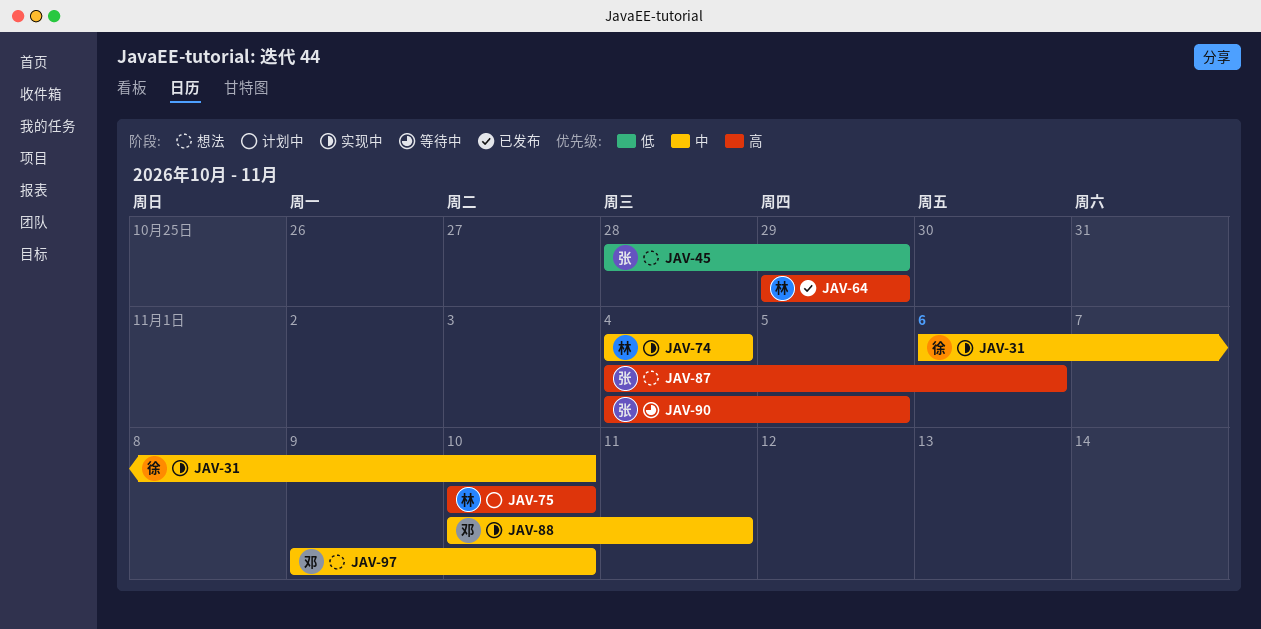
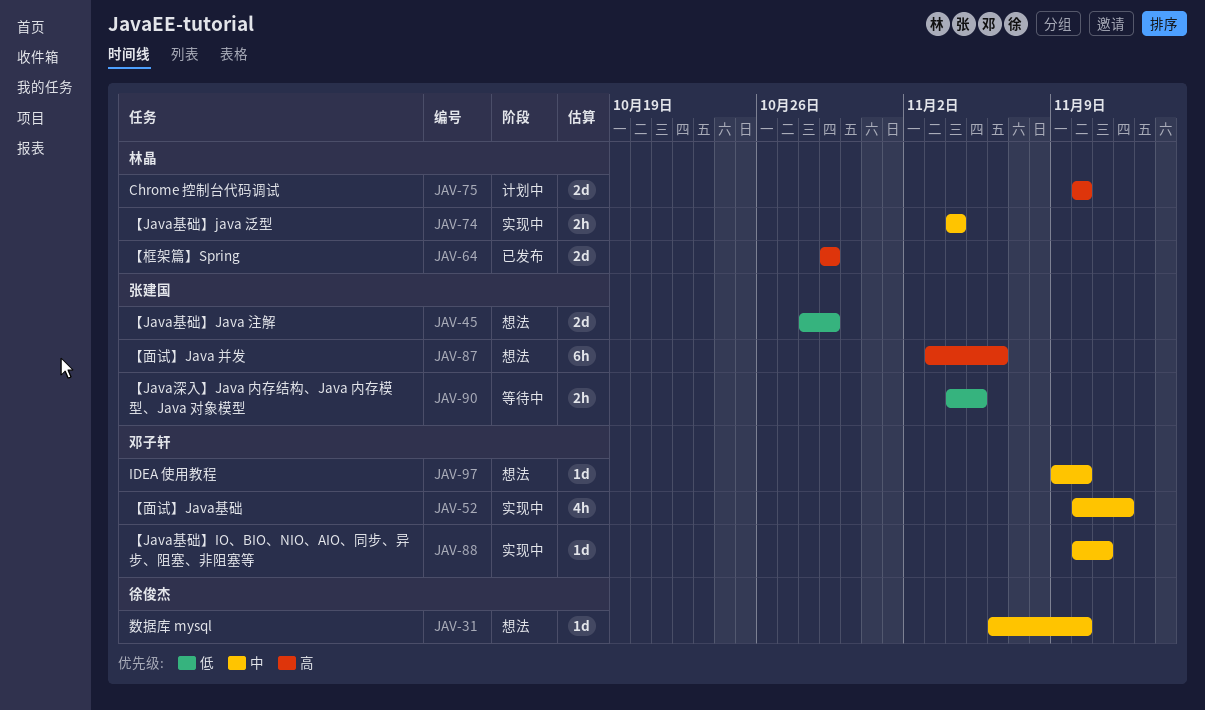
JAV-31, status: 实现中 -> 想法
JAV-52: none -> present
JAV-87, start: Nov 4 -> Nov 3
JAV-90, priority: 高 -> 低

